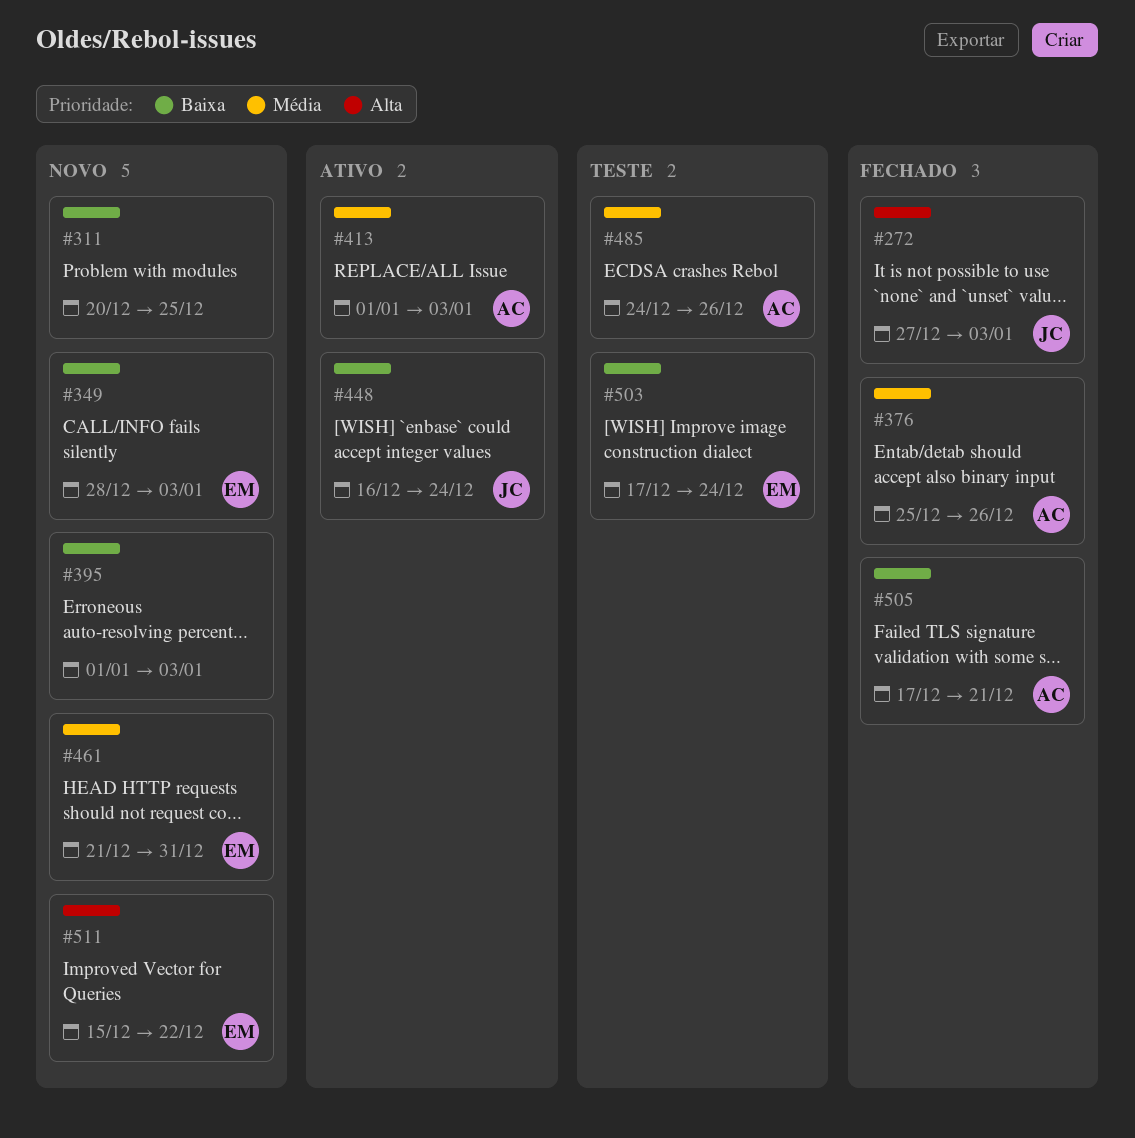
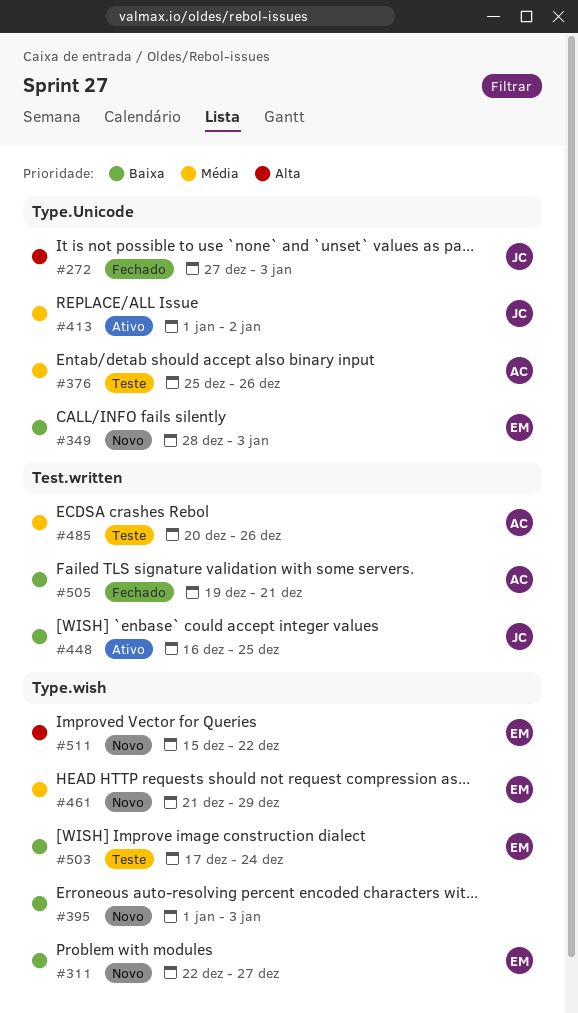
#311, owner: none -> EM
#311, start: Dec 20 -> Dec 22
#311, due: Dec 25 -> Dec 27
#376, status: Fechado -> Teste
#413, owner: AC -> JC
#413, due: Jan 3 -> Jan 2
#448, due: Dec 24 -> Dec 25
#461, due: Dec 31 -> Dec 29
#485, start: Dec 24 -> Dec 20
#505, start: Dec 17 -> Dec 19

